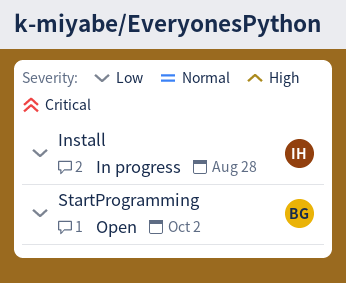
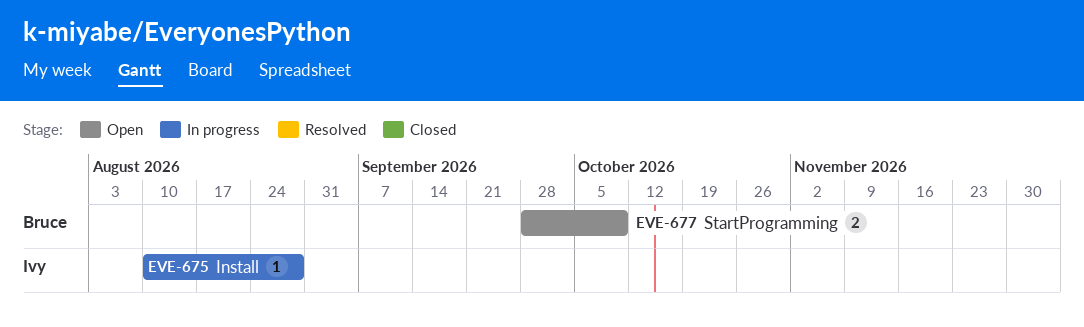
StartProgramming, due: Oct 2 -> Oct 9

